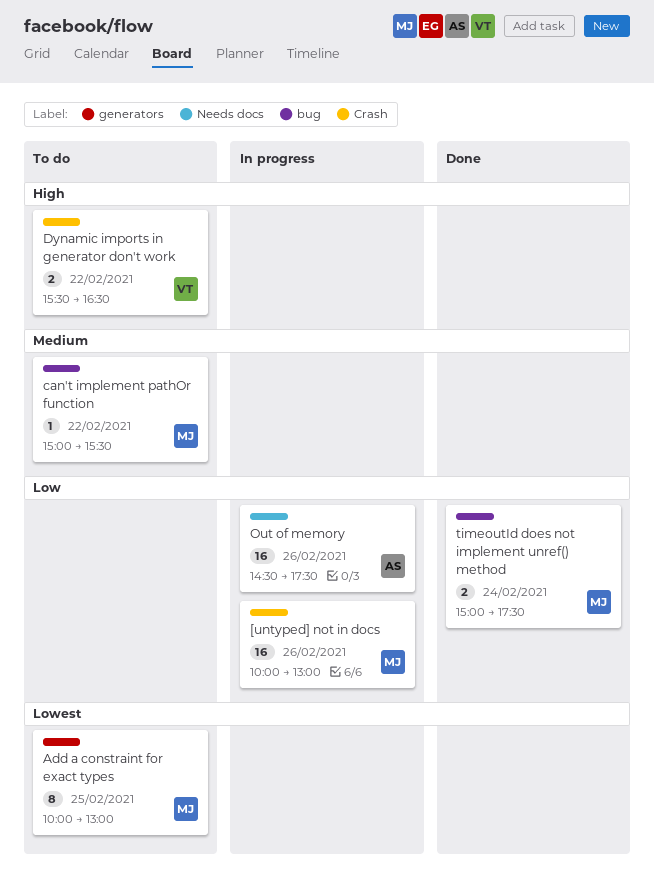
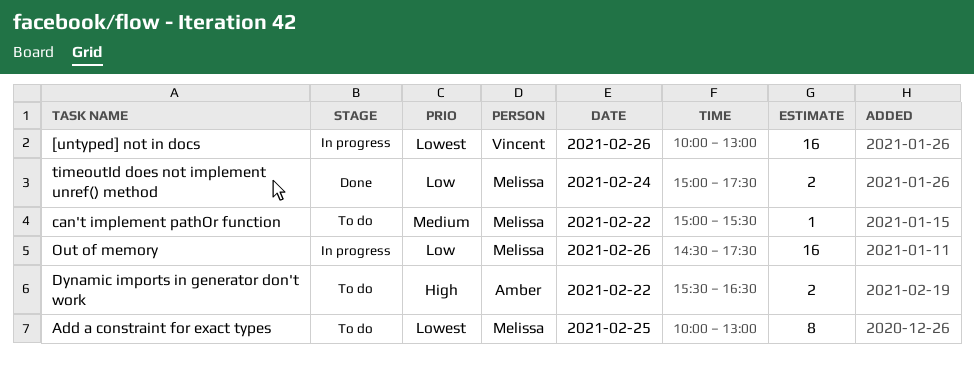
[untyped] not in docs, owner: Melissa -> Vincent
[untyped] not in docs, priority: Low -> Lowest
Dynamic imports in generator don't work, owner: Vincent -> Amber
Out of memory, owner: Amber -> Melissa

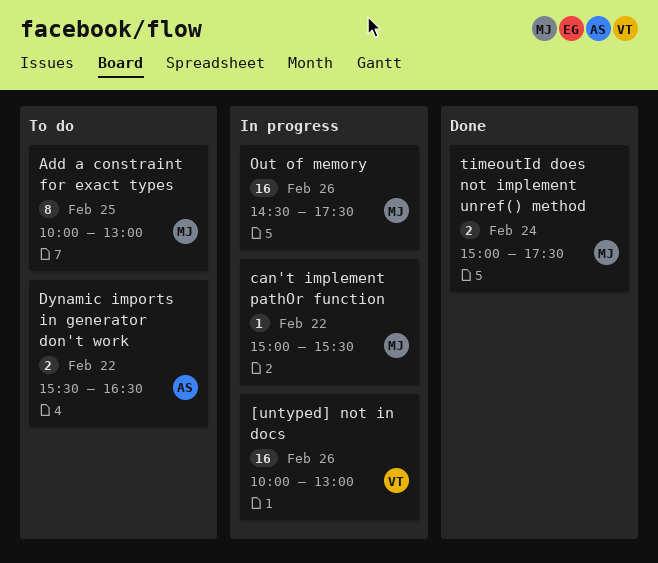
can't implement pathOr function, status: To do -> In progress

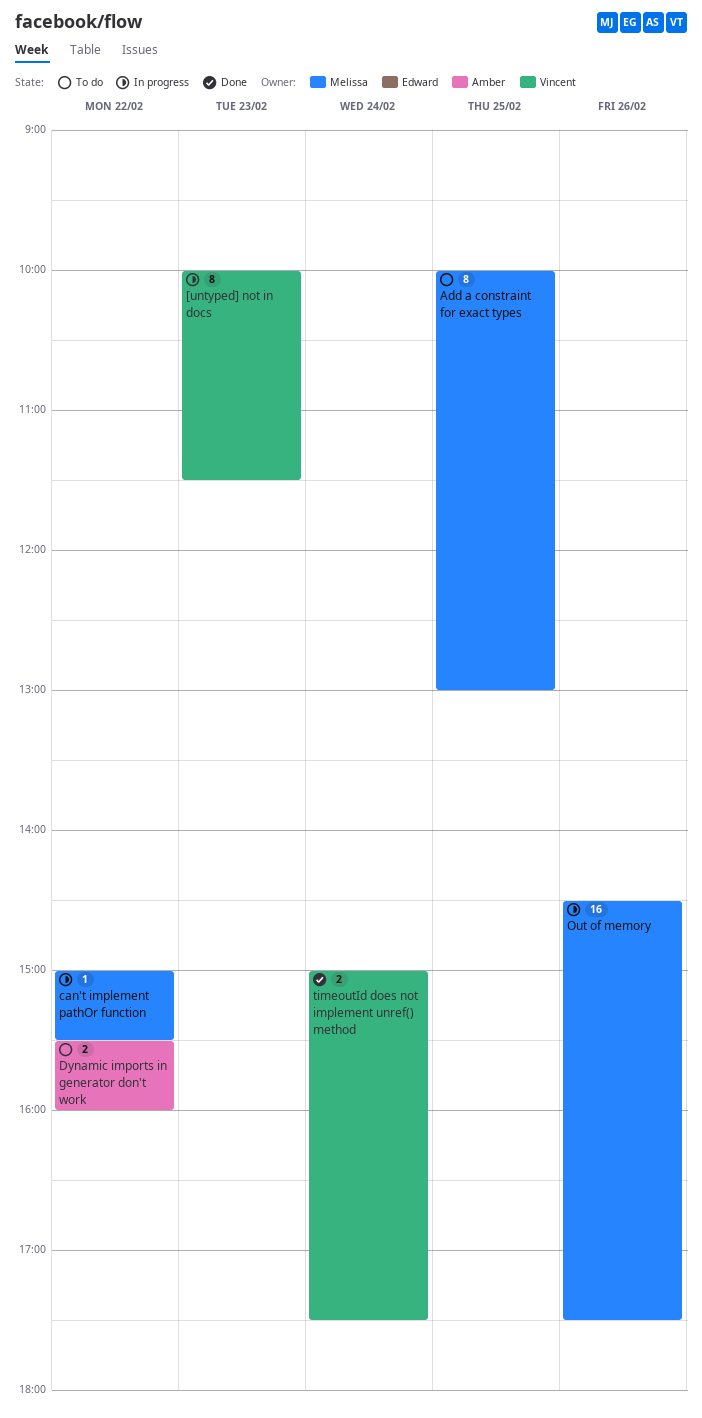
[untyped] not in docs, estimate: 16 -> 8
[untyped] not in docs, day: Feb 26 -> Feb 23
[untyped] not in docs, ends: 13:00 -> 11:30
Dynamic imports in generator don't work, ends: 16:30 -> 16:00
timeoutId does not implement unref() method, owner: Melissa -> Vincent

